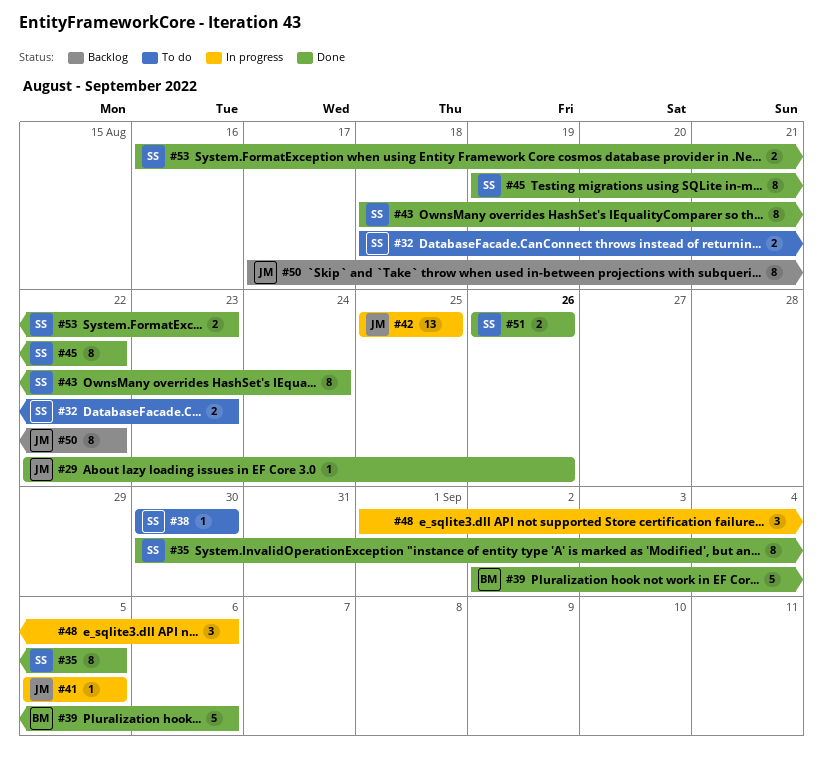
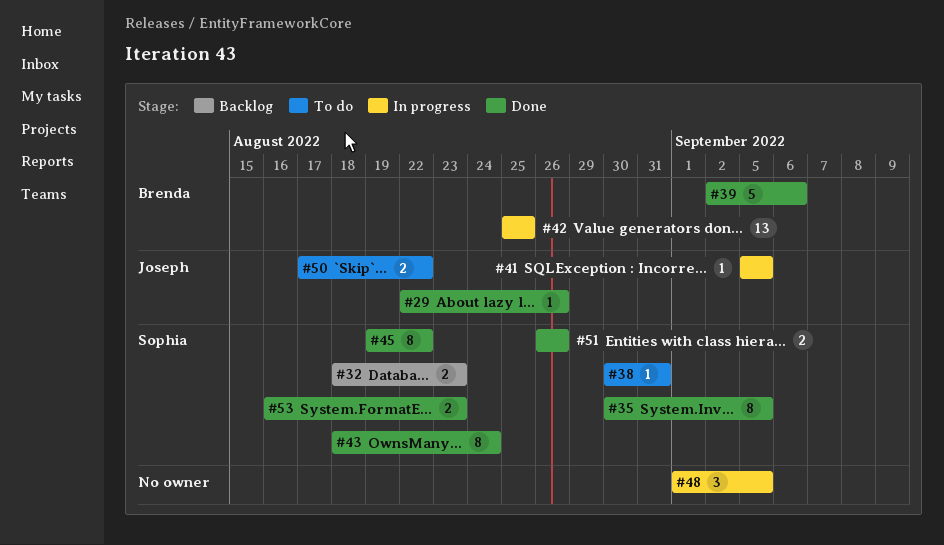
#32, status: To do -> Backlog
#38, due: Aug 30 -> Aug 31
#42, owner: Joseph -> Brenda
#48, due: Sep 6 -> Sep 5
#50, status: Backlog -> To do
#50, estimate: 8 -> 2

